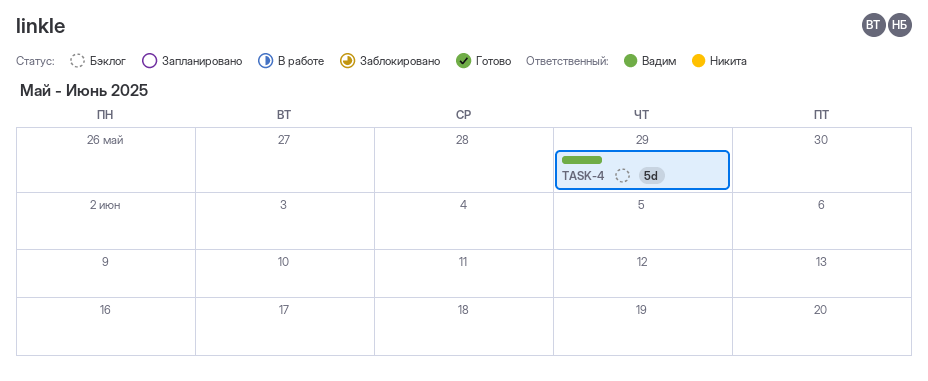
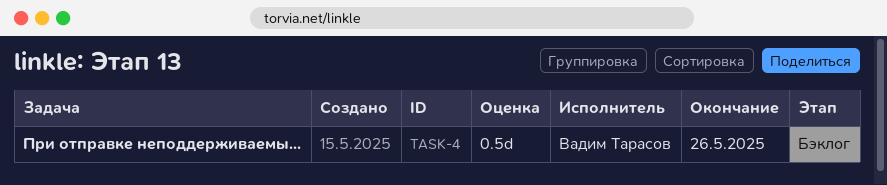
TASK-4, estimate: 5d -> 0.5d
TASK-4, due: May 29 -> May 26

